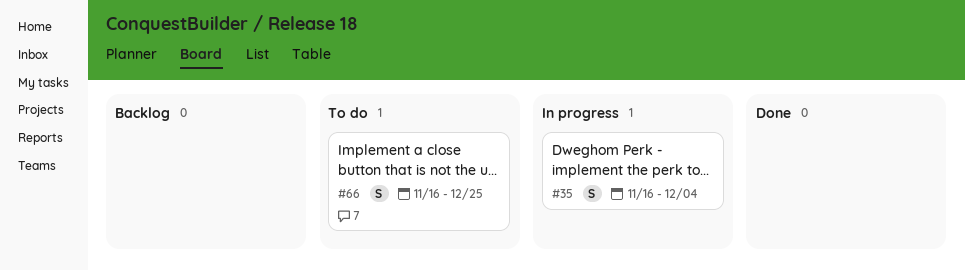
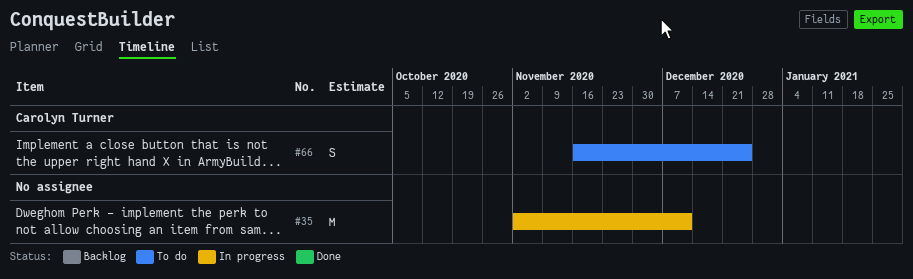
#35, estimate: S -> M
#35, start: Nov 16 -> Nov 2
#35, due: Dec 4 -> Dec 11

